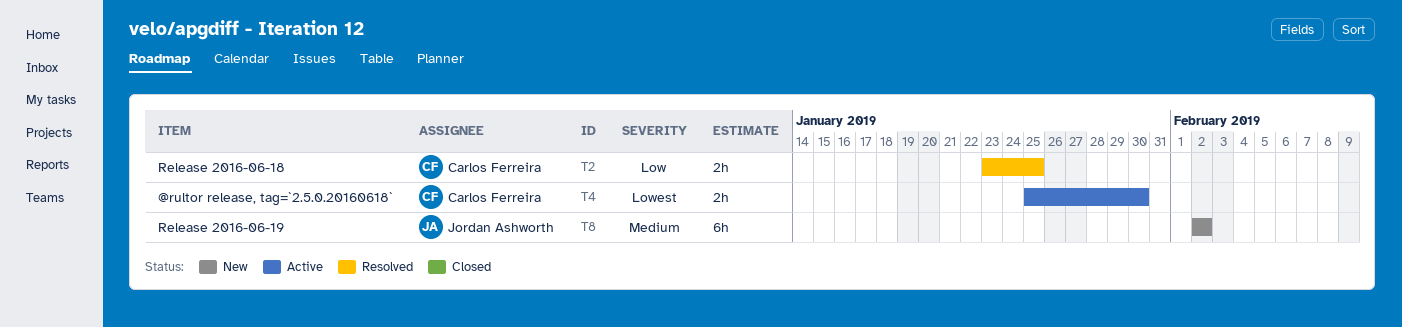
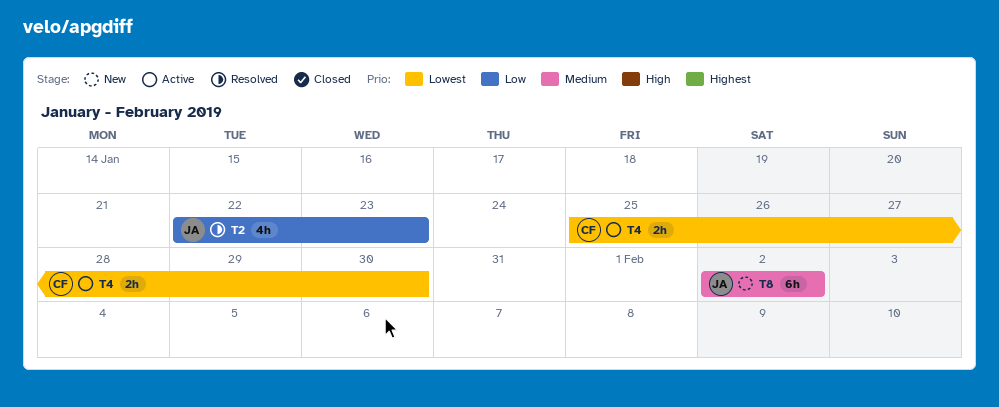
T2, owner: Carlos Ferreira -> Jordan Ashworth
T2, estimate: 2h -> 4h
T2, start: Jan 23 -> Jan 22
T2, due: Jan 25 -> Jan 23

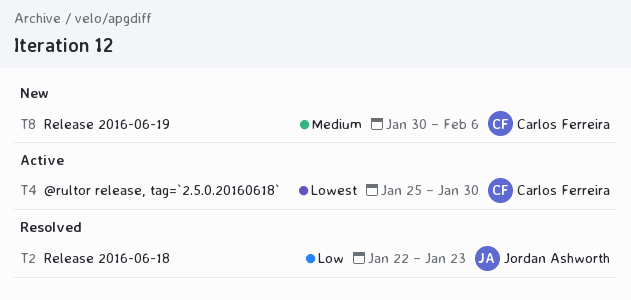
T8, owner: Jordan Ashworth -> Carlos Ferreira
T8, start: Feb 2 -> Jan 30
T8, due: Feb 2 -> Feb 6

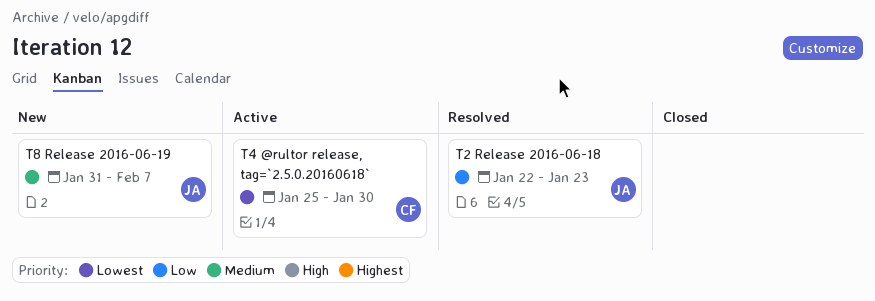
T8, owner: Carlos Ferreira -> Jordan Ashworth
T8, start: Jan 30 -> Jan 31
T8, due: Feb 6 -> Feb 7

